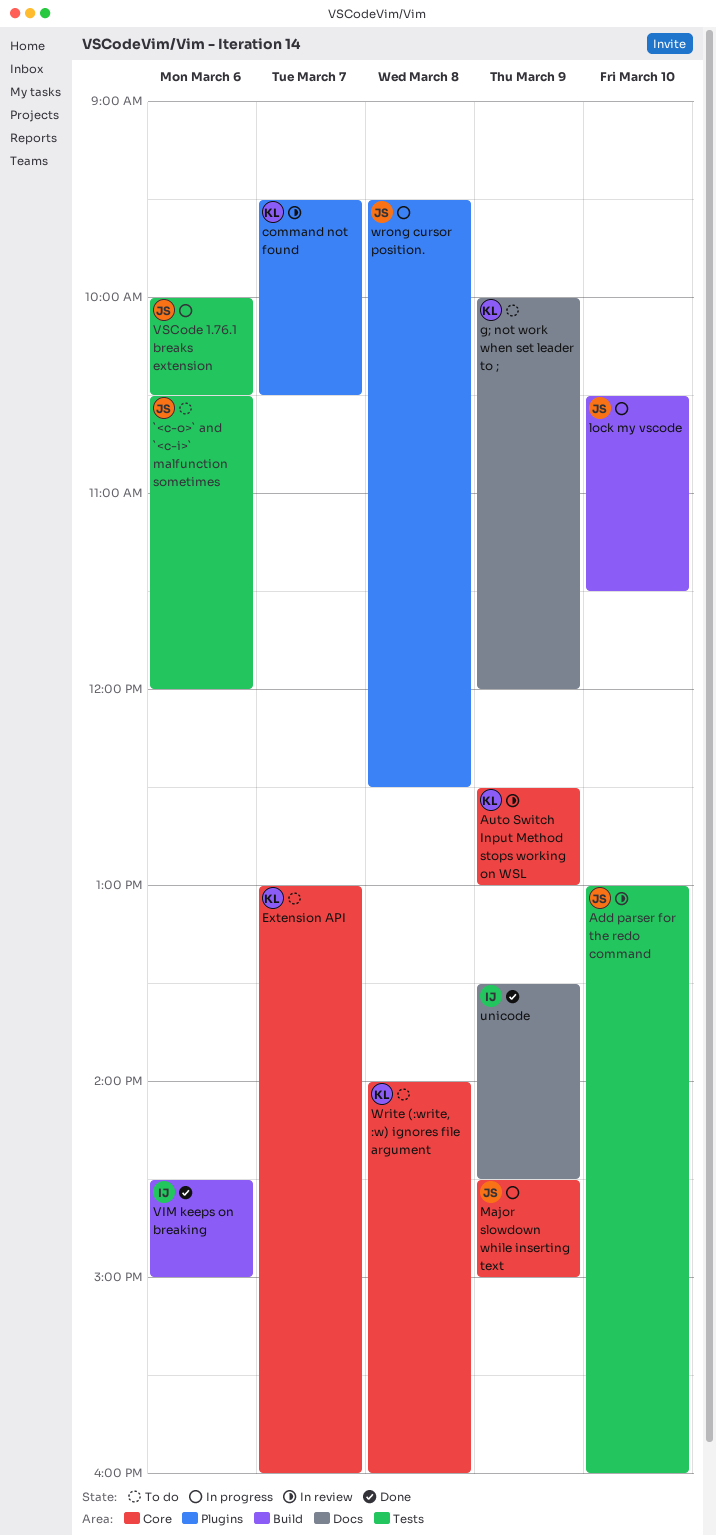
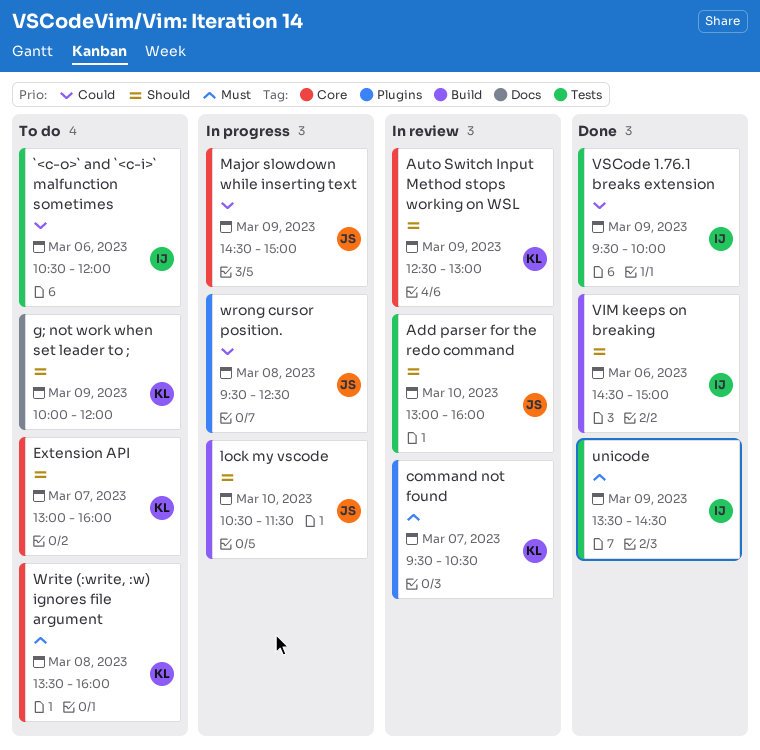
`<c-o>` and `<c-i>` malfunction sometimes, owner: JS -> IJ
unicode, label: Docs -> Tests
VSCode 1.76.1 breaks extension, status: In progress -> Done
VSCode 1.76.1 breaks extension, owner: JS -> IJ
VSCode 1.76.1 breaks extension, day: Mar 6 -> Mar 9
VSCode 1.76.1 breaks extension, begins: 10:00 -> 09:30
VSCode 1.76.1 breaks extension, ends: 10:30 -> 10:00
Write (:write, :w) ignores file argument, begins: 14:00 -> 13:30

